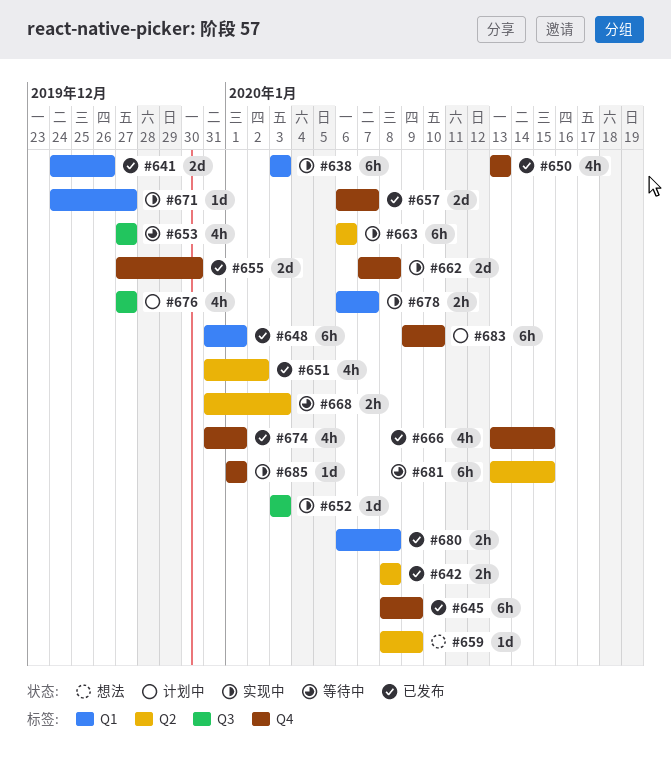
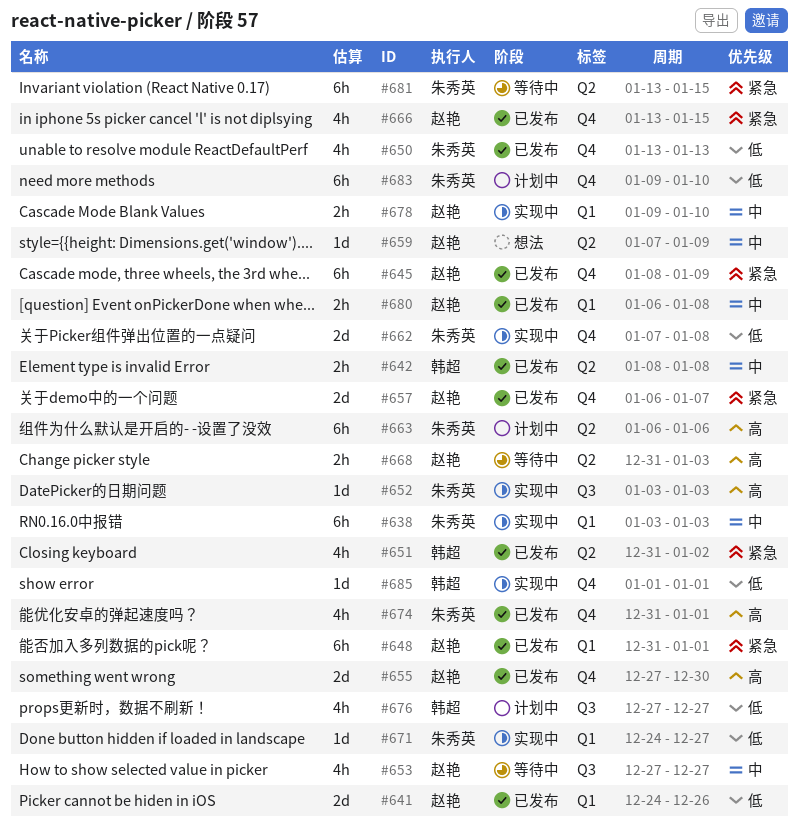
#659, start: Jan 8 -> Jan 7
#663, status: 实现中 -> 计划中
#678, start: Jan 6 -> Jan 9
#678, due: Jan 7 -> Jan 10

